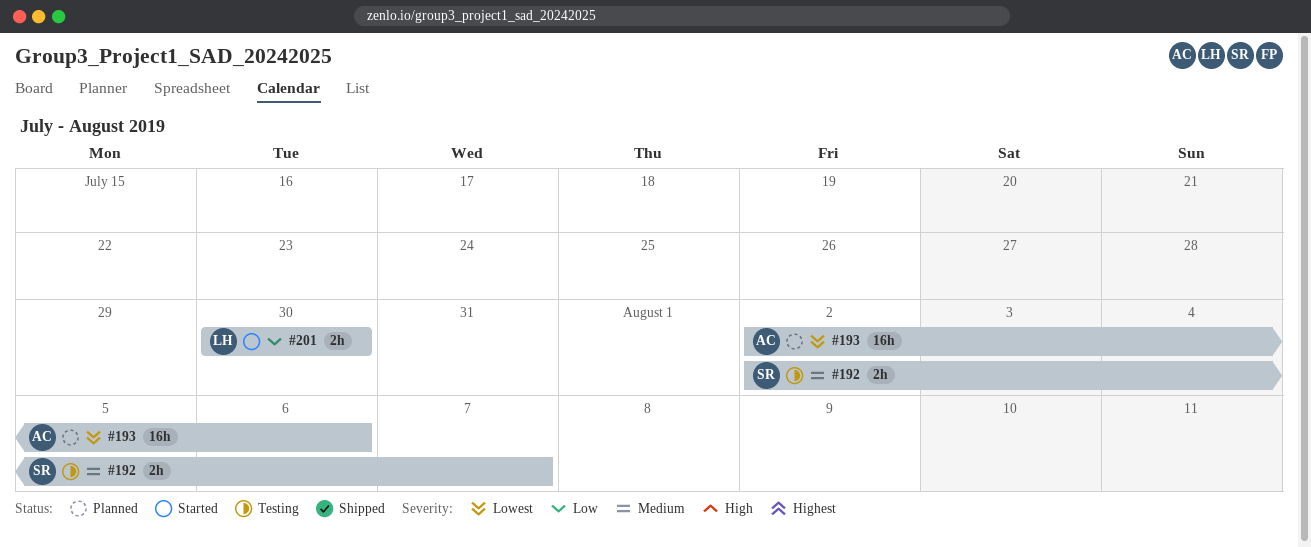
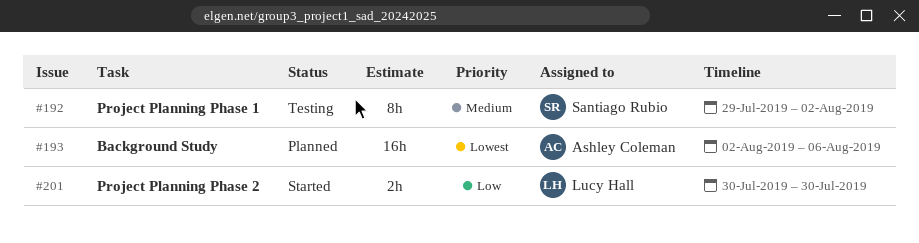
#192, estimate: 2h -> 8h
#192, start: Aug 2 -> Jul 29
#192, due: Aug 7 -> Aug 2

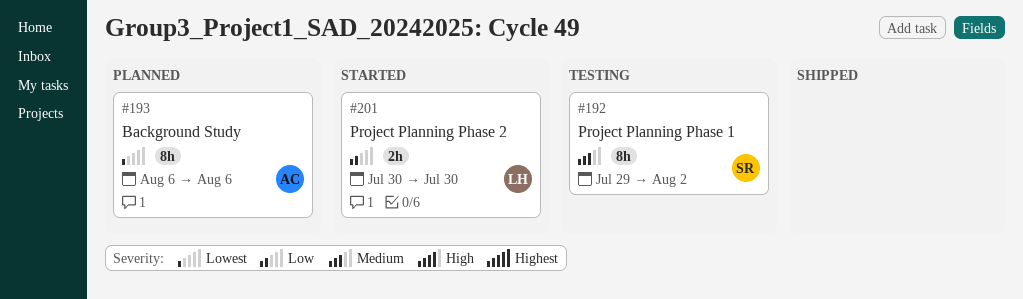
#193, estimate: 16h -> 8h
#193, start: Aug 2 -> Aug 6

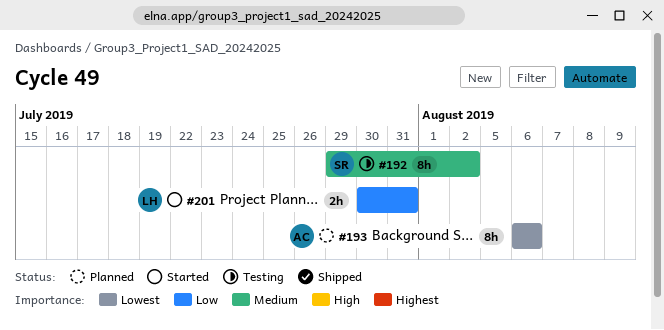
#201, due: Jul 30 -> Jul 31

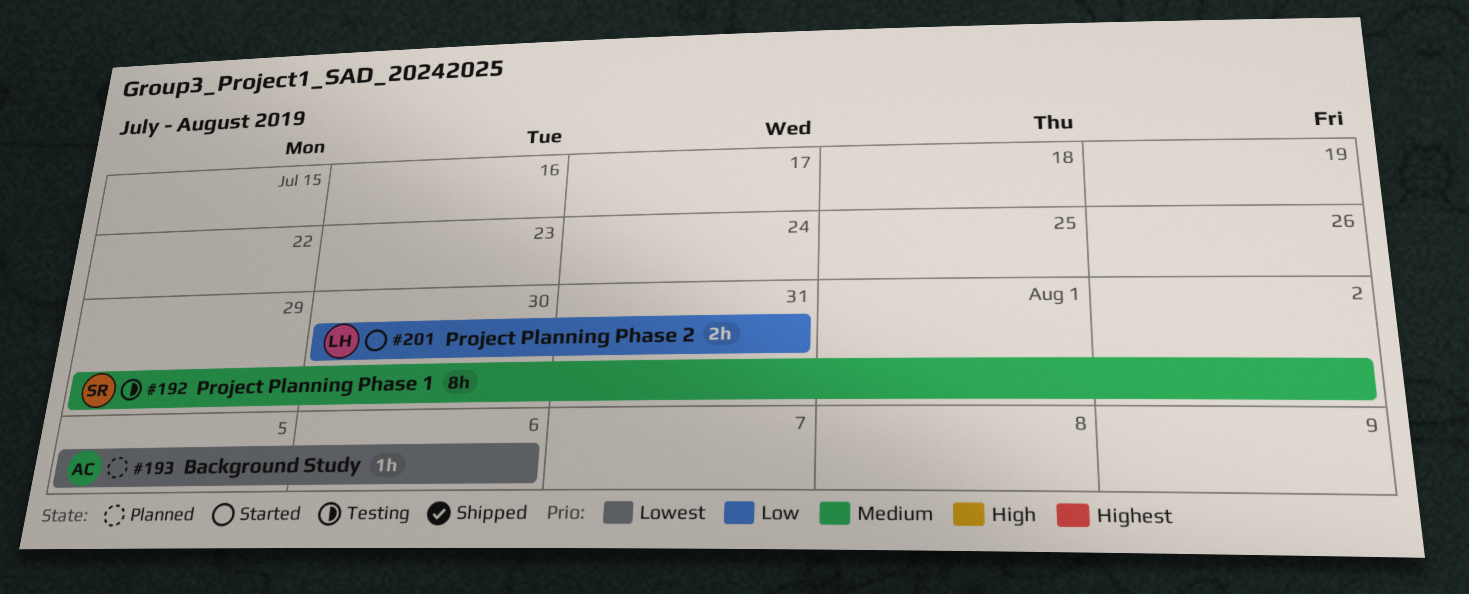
#193, estimate: 8h -> 1h
#193, start: Aug 6 -> Aug 5

